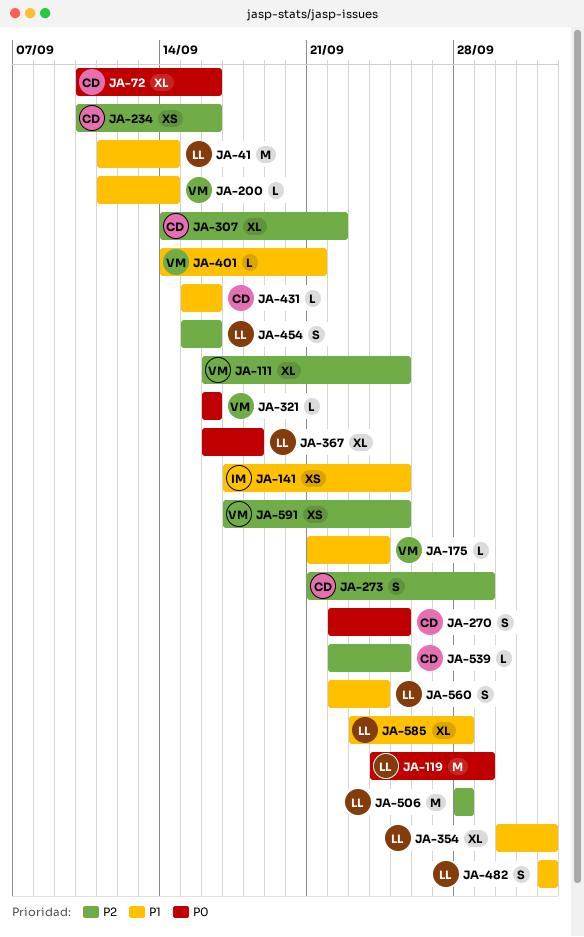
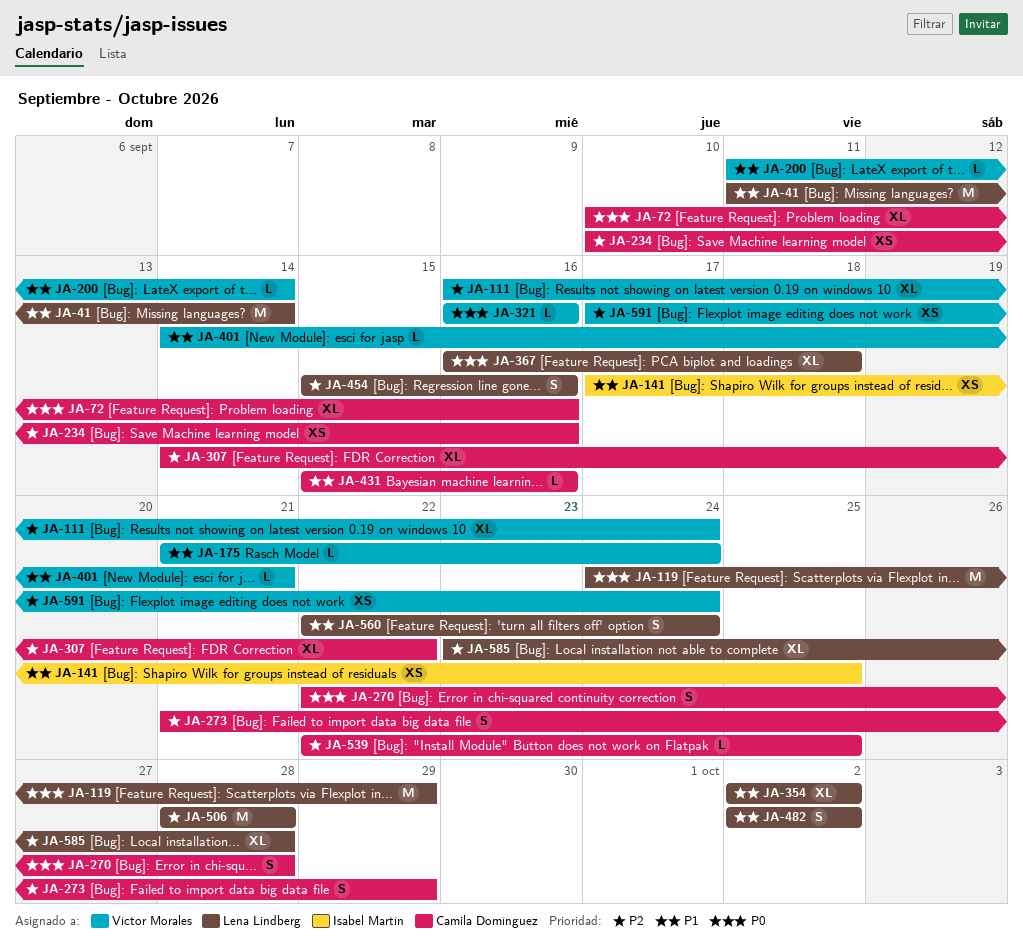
JA-111, due: Sep 25 -> Sep 24
JA-270, due: Sep 25 -> Sep 28
JA-354, start: Sep 30 -> Oct 2
JA-585, priority: P1 -> P2
JA-591, due: Sep 25 -> Sep 24

